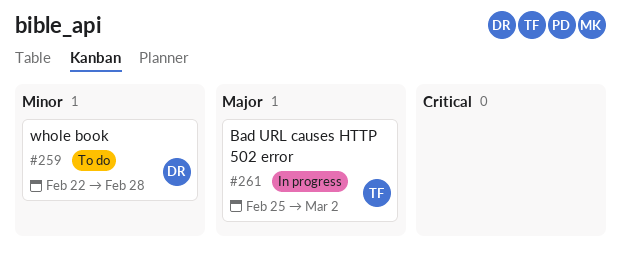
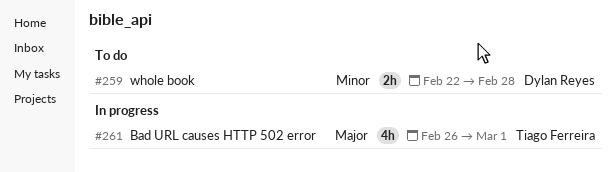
#261, start: Feb 25 -> Feb 26
#261, due: Mar 2 -> Mar 1

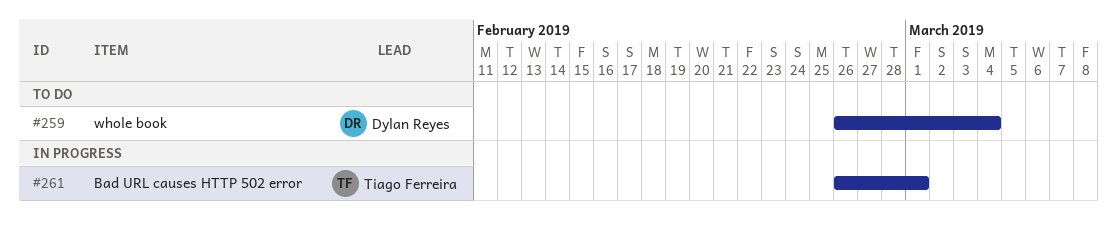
#259, start: Feb 22 -> Feb 26
#259, due: Feb 28 -> Mar 4

